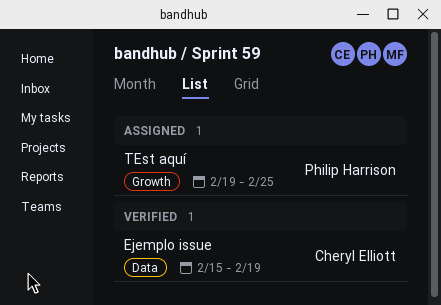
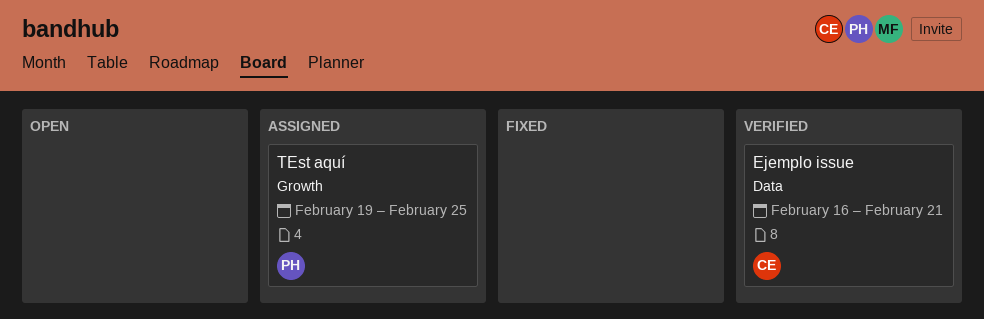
Ejemplo issue, start: Feb 15 -> Feb 16
Ejemplo issue, due: Feb 19 -> Feb 21

